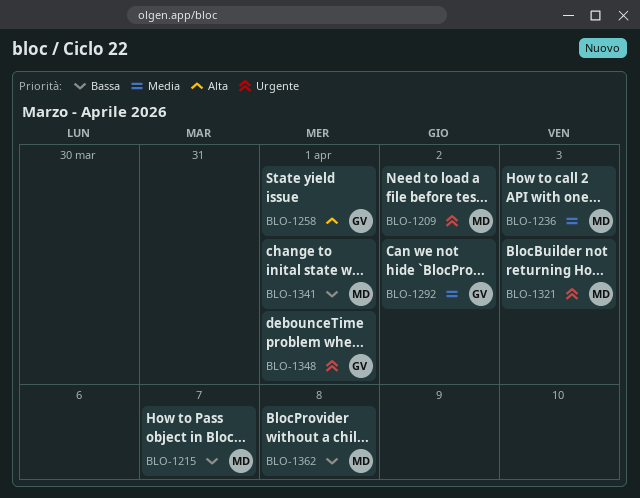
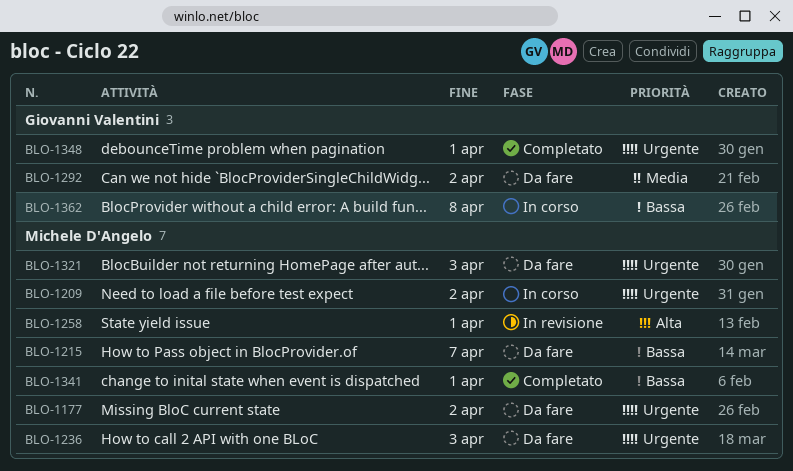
BLO-1177: none -> present
BLO-1236, priority: Media -> Urgente
BLO-1258, owner: Giovanni Valentini -> Michele D'Angelo
BLO-1362, owner: Michele D'Angelo -> Giovanni Valentini

